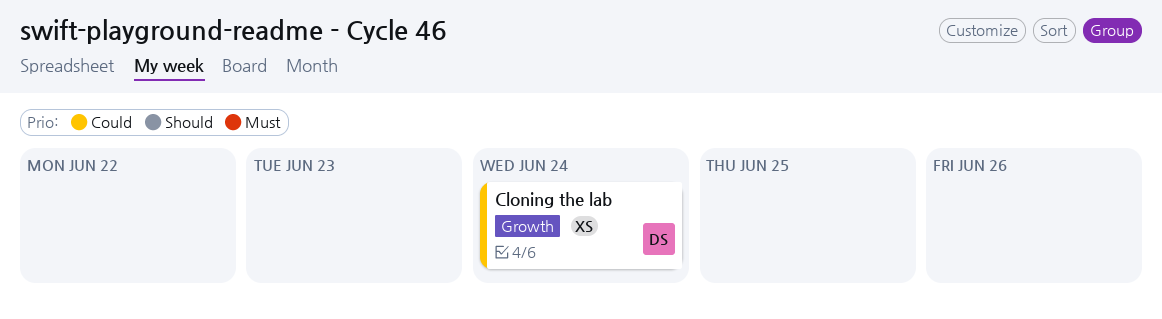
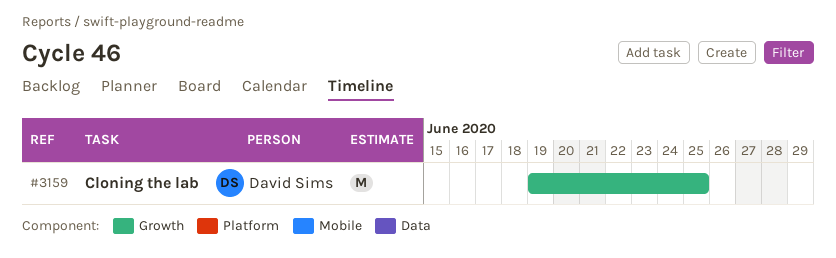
Cloning the lab, estimate: XS -> M
Cloning the lab, due: Jun 24 -> Jun 25

